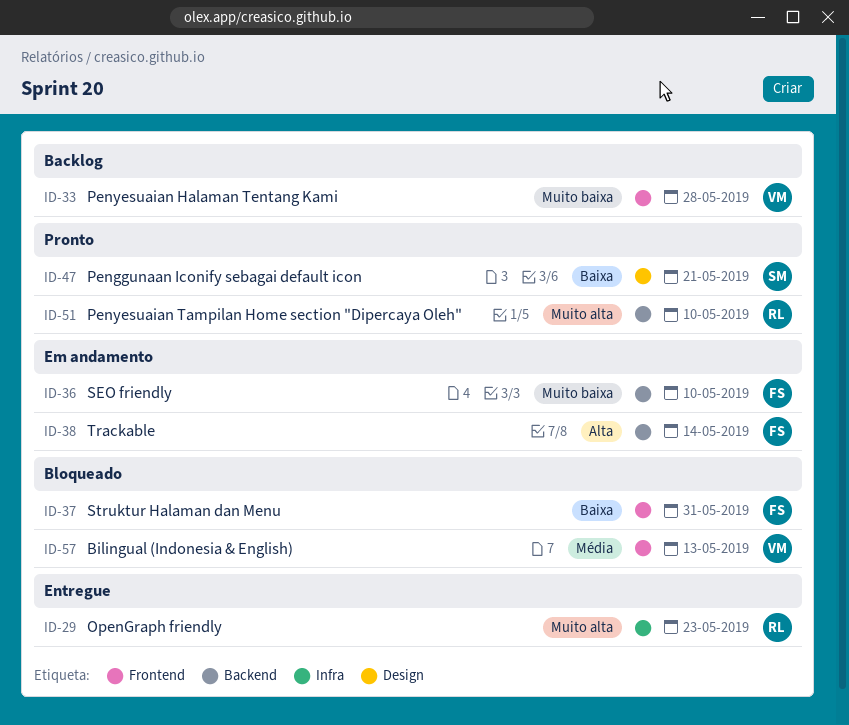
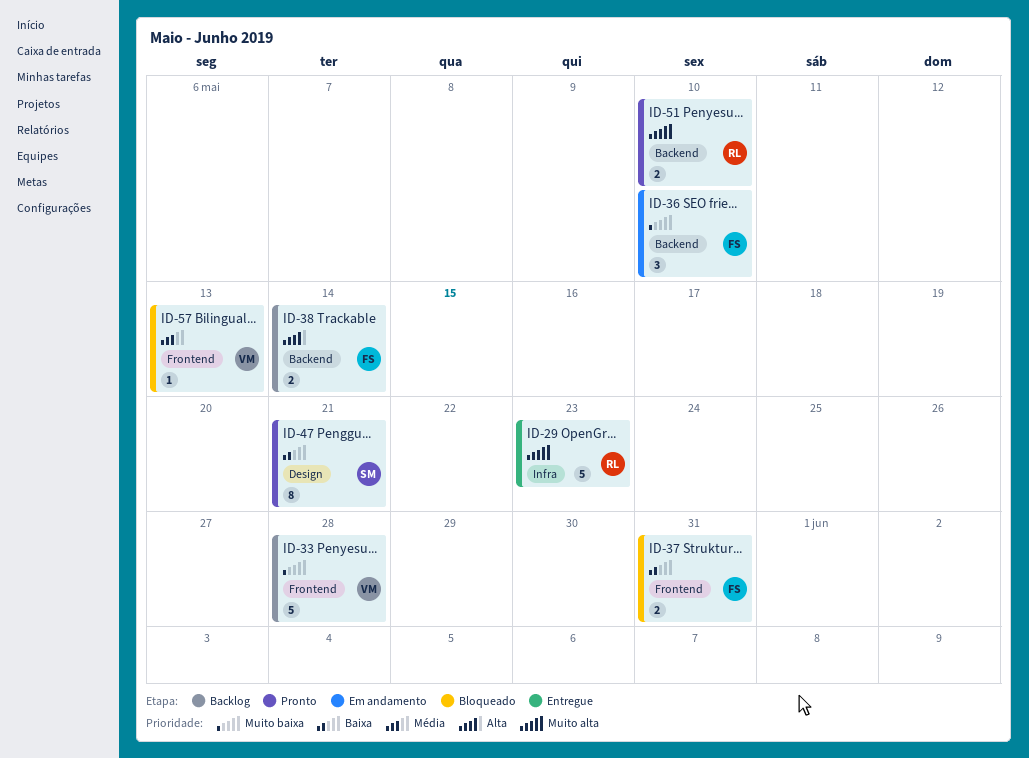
ID-38, status: Em andamento -> Backlog

